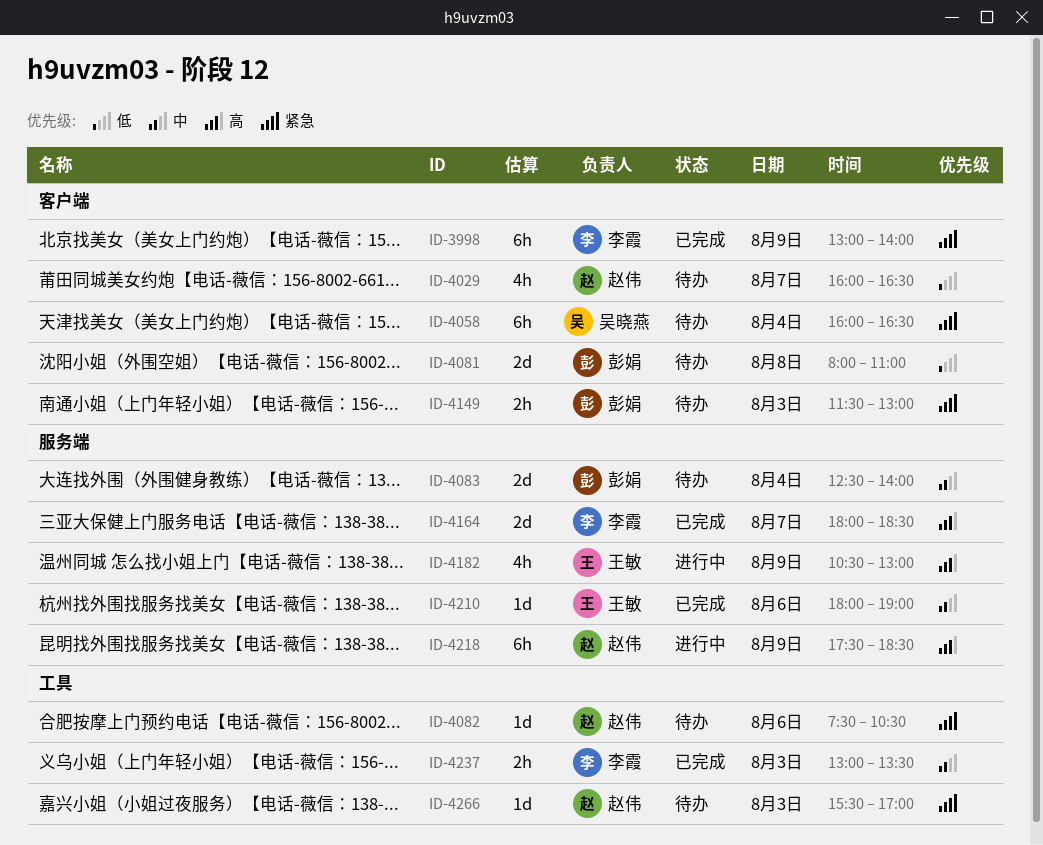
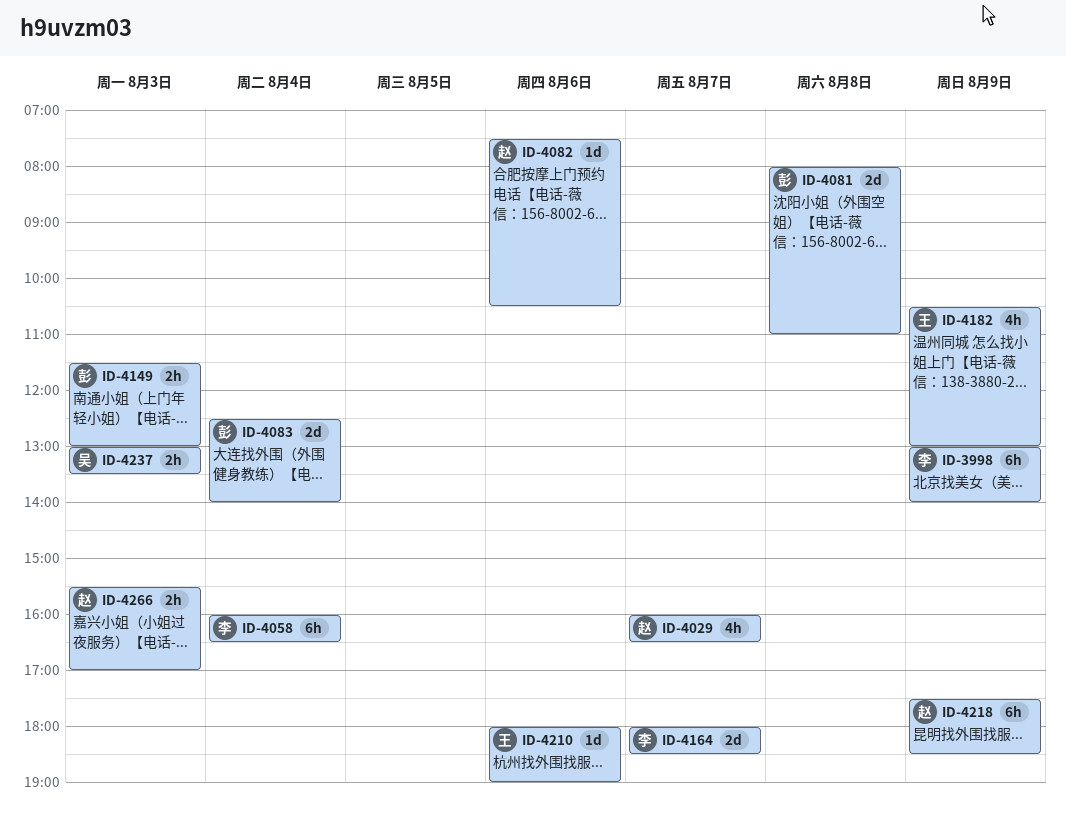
ID-4058, owner: 吴晓燕 -> 李霞
ID-4237, owner: 李霞 -> 吴晓燕
ID-4266, estimate: 1d -> 2h

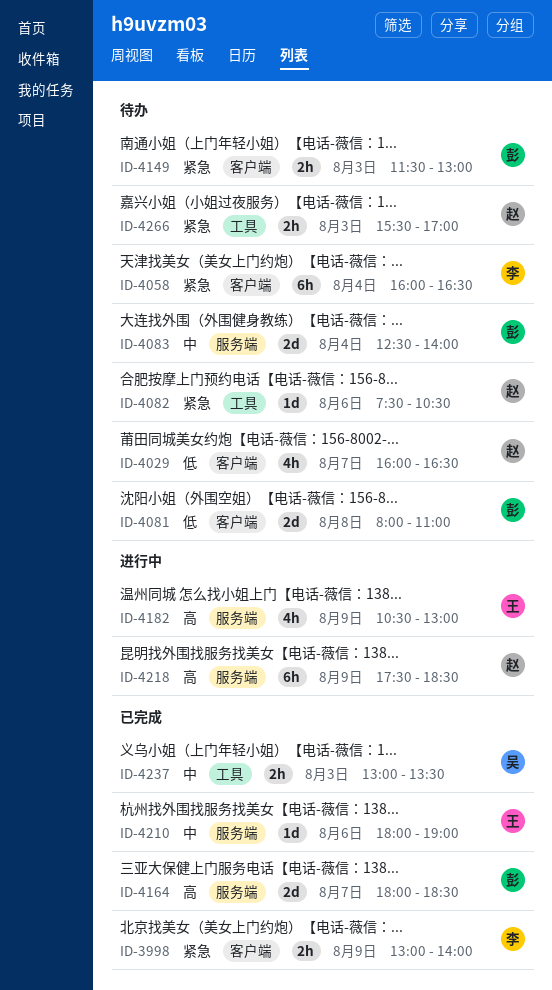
ID-3998, estimate: 6h -> 2h
ID-4164, owner: 李 -> 彭

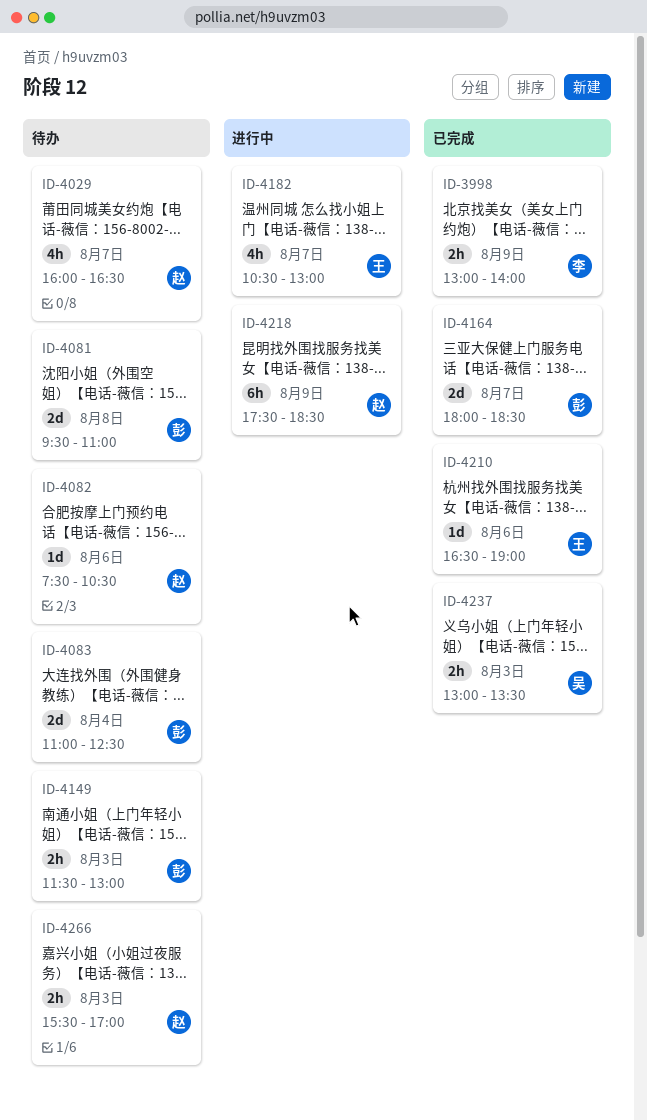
ID-4058: present -> none
ID-4081, begins: 08:00 -> 09:30
ID-4083, begins: 12:30 -> 11:00
ID-4083, ends: 14:00 -> 12:30
ID-4182, day: Aug 9 -> Aug 7
ID-4210, begins: 18:00 -> 16:30

